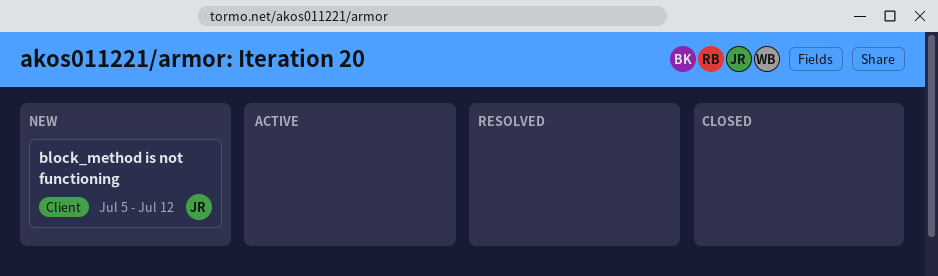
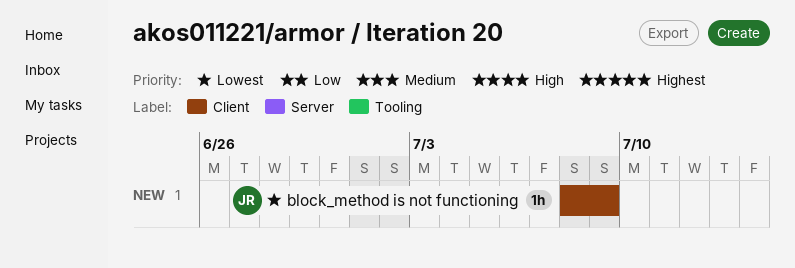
block_method is not functioning, start: Jul 5 -> Jul 8
block_method is not functioning, due: Jul 12 -> Jul 9

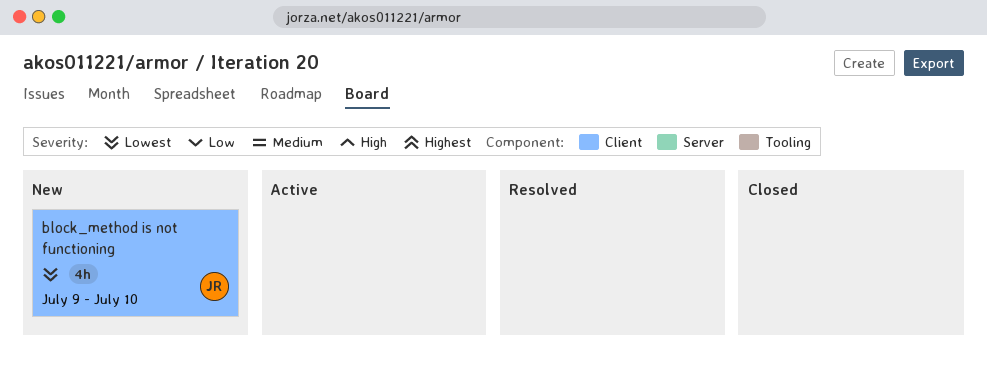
block_method is not functioning, estimate: 1h -> 4h
block_method is not functioning, start: Jul 8 -> Jul 9
block_method is not functioning, due: Jul 9 -> Jul 10

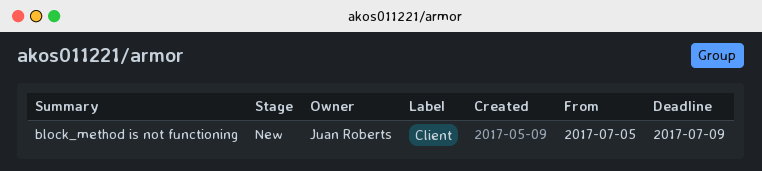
block_method is not functioning, start: Jul 9 -> Jul 5
block_method is not functioning, due: Jul 10 -> Jul 9

